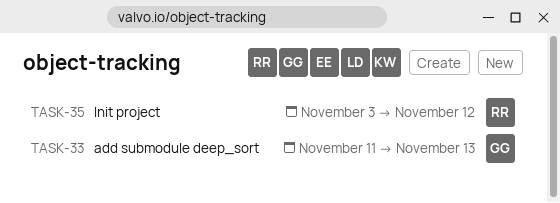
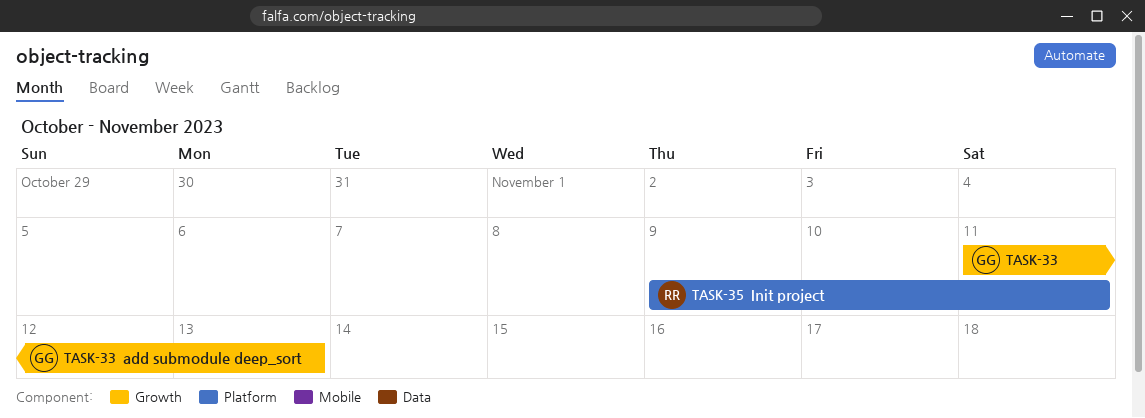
TASK-35, start: Nov 3 -> Nov 9
TASK-35, due: Nov 12 -> Nov 11

